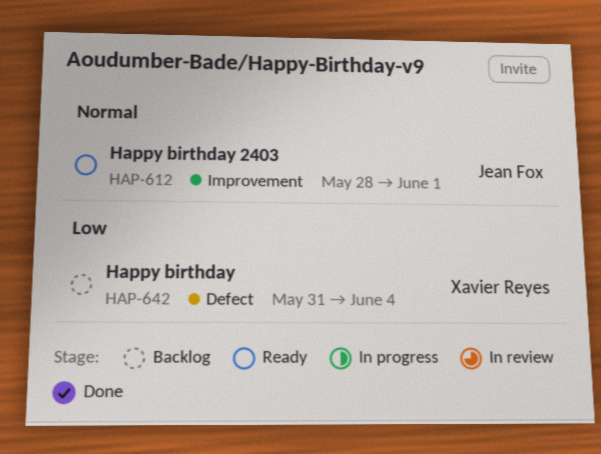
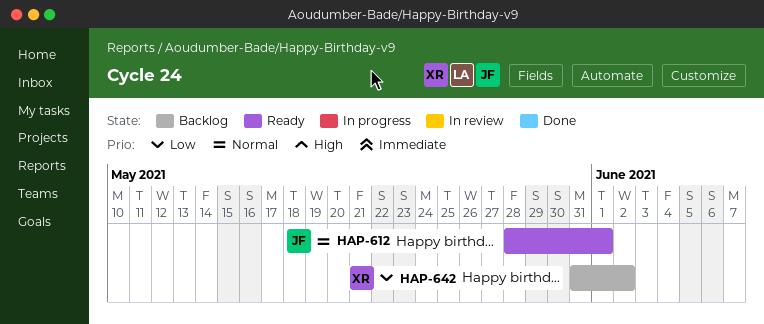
HAP-642, due: Jun 4 -> Jun 2

